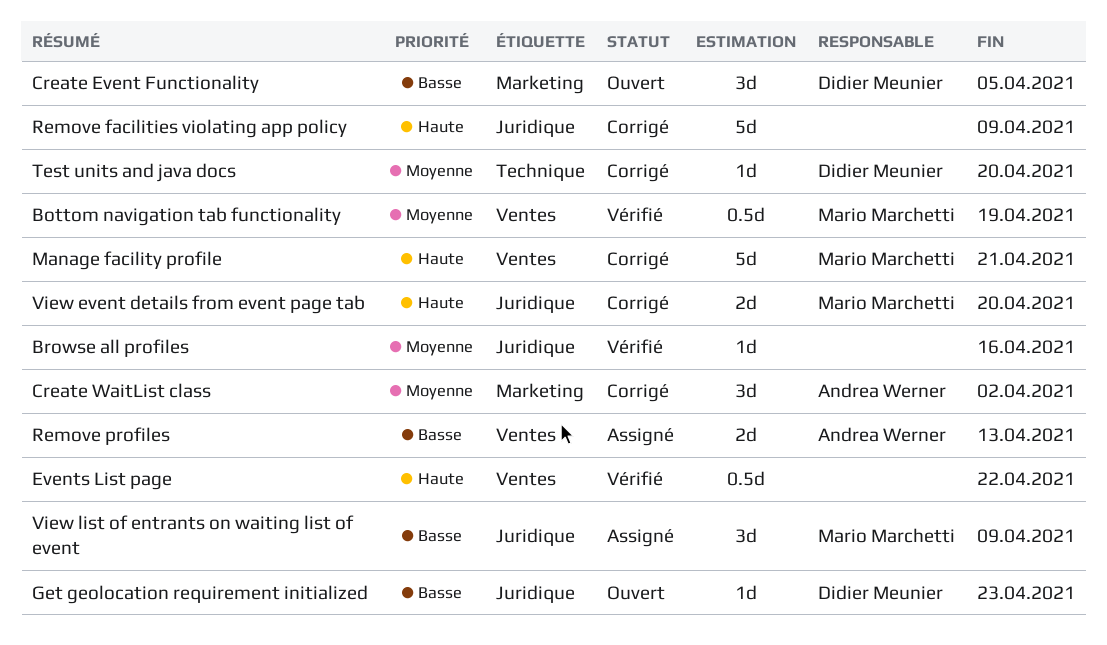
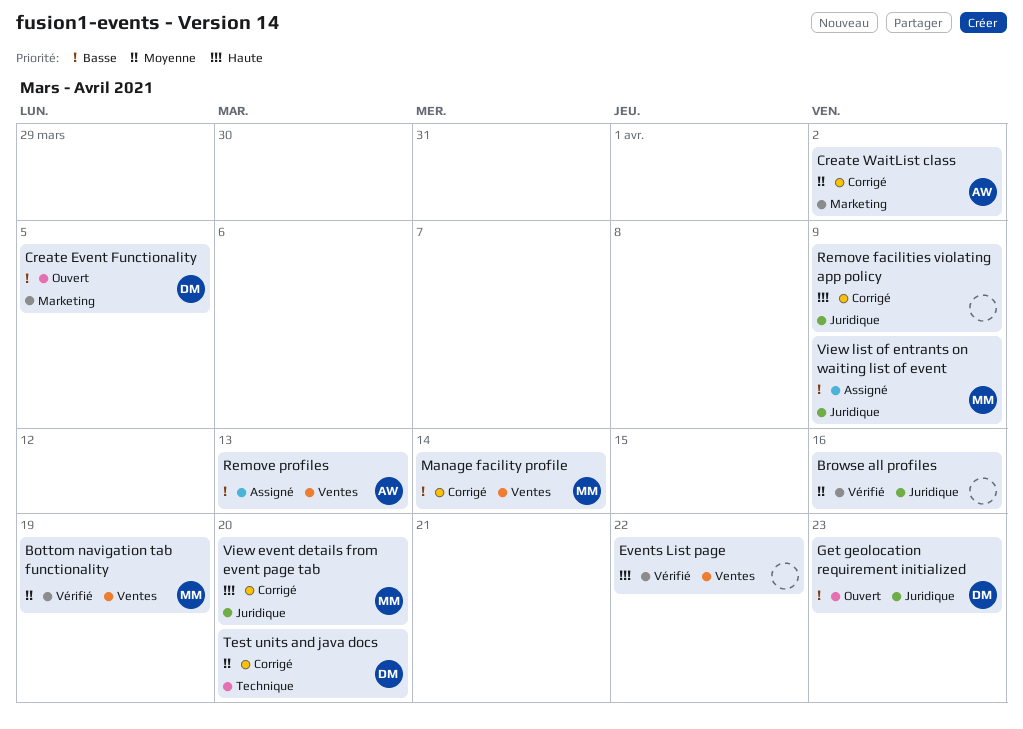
Manage facility profile, priority: Haute -> Basse
Manage facility profile, due: Apr 21 -> Apr 14

